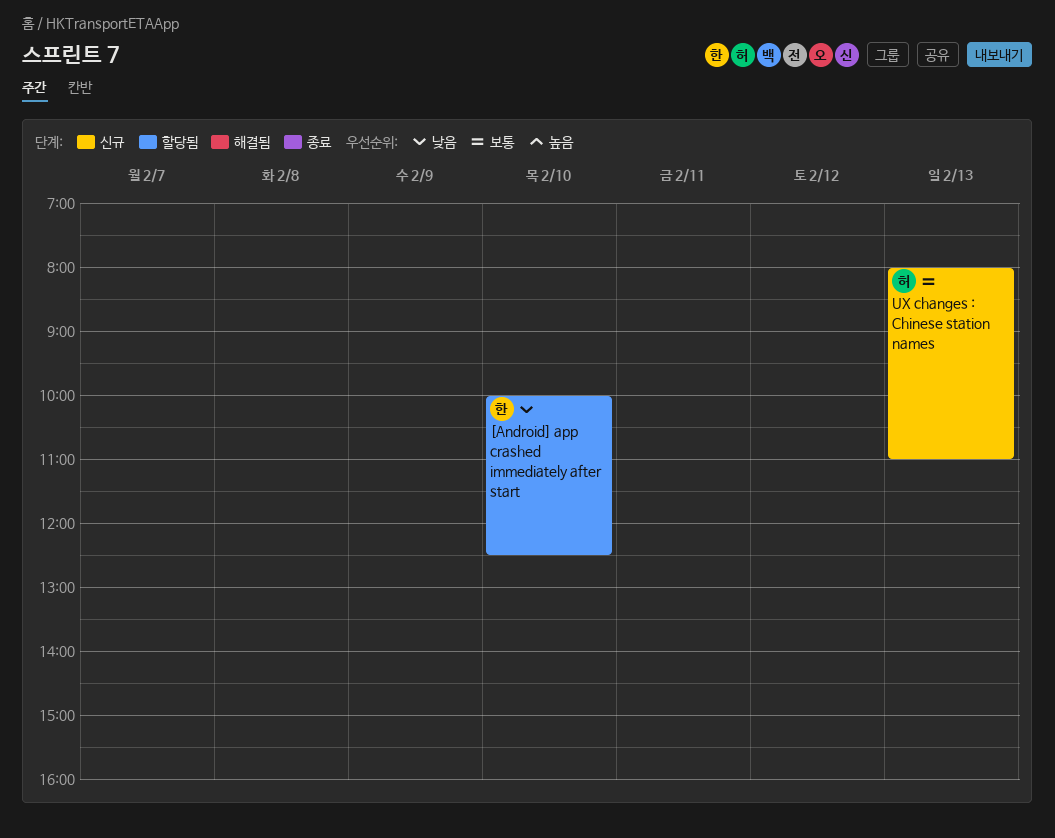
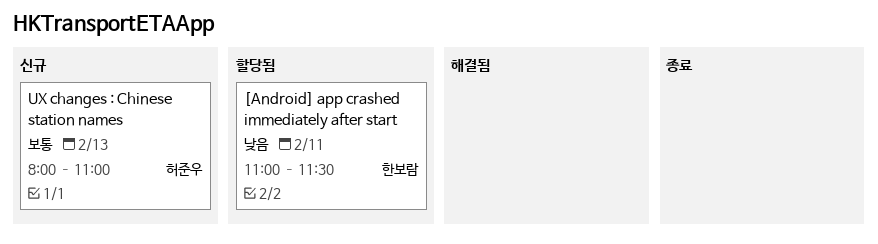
[Android] app crashed immediately after start, day: Feb 10 -> Feb 11
[Android] app crashed immediately after start, begins: 10:00 -> 11:00
[Android] app crashed immediately after start, ends: 12:30 -> 11:30

